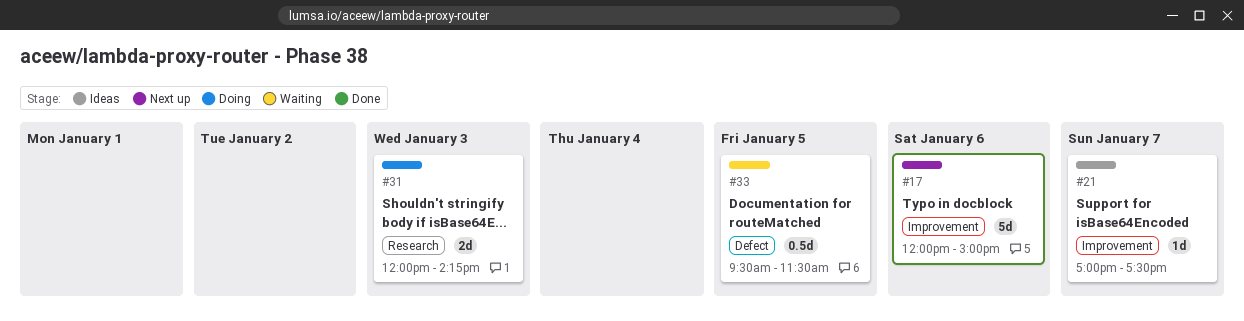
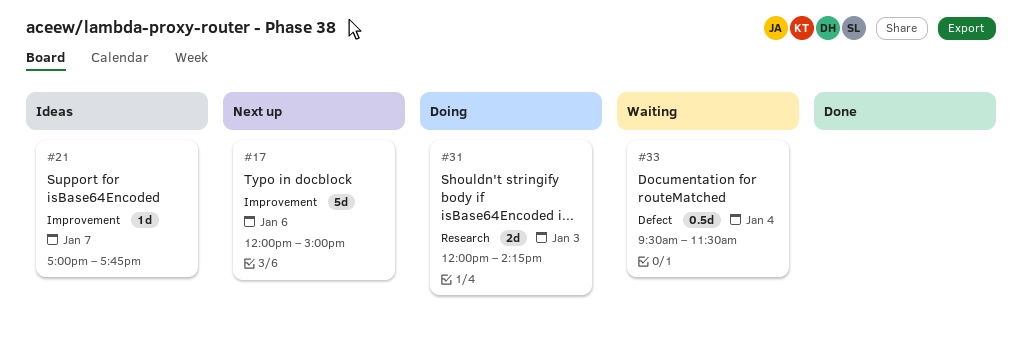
#21, ends: 17:30 -> 17:45
#33, day: Jan 5 -> Jan 4

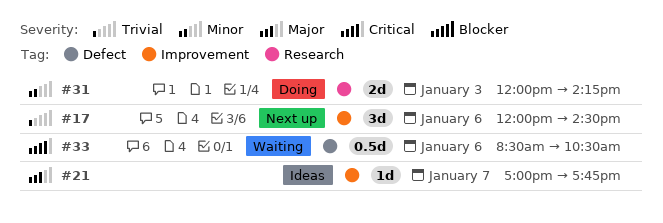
#17, estimate: 5d -> 3d
#17, ends: 15:00 -> 14:30
#33, day: Jan 4 -> Jan 6
#33, begins: 09:30 -> 08:30
#33, ends: 11:30 -> 10:30

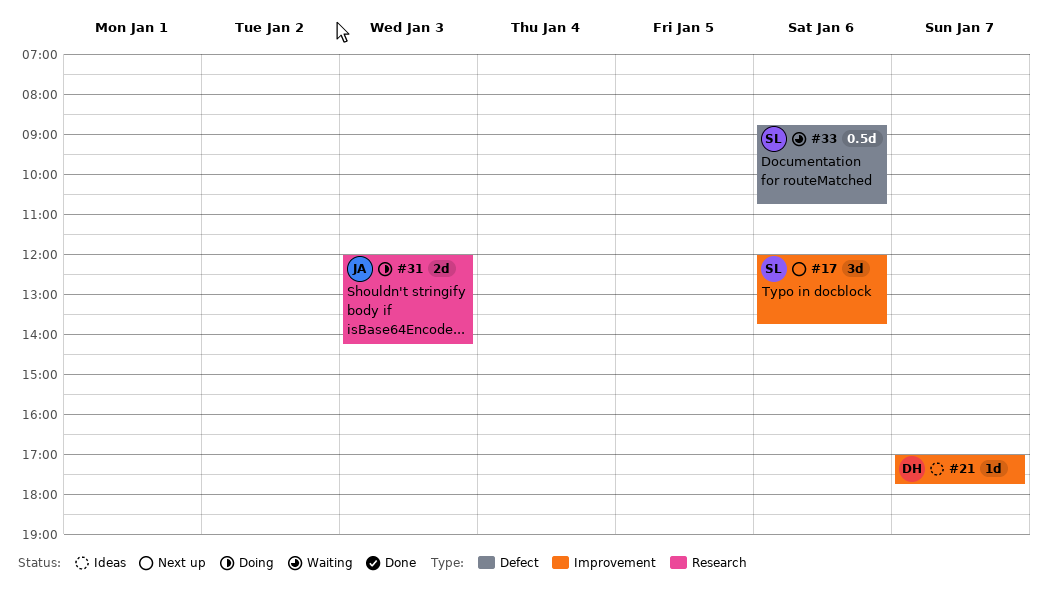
#17, ends: 14:30 -> 13:45
#33, begins: 08:30 -> 08:45
#33, ends: 10:30 -> 10:45

